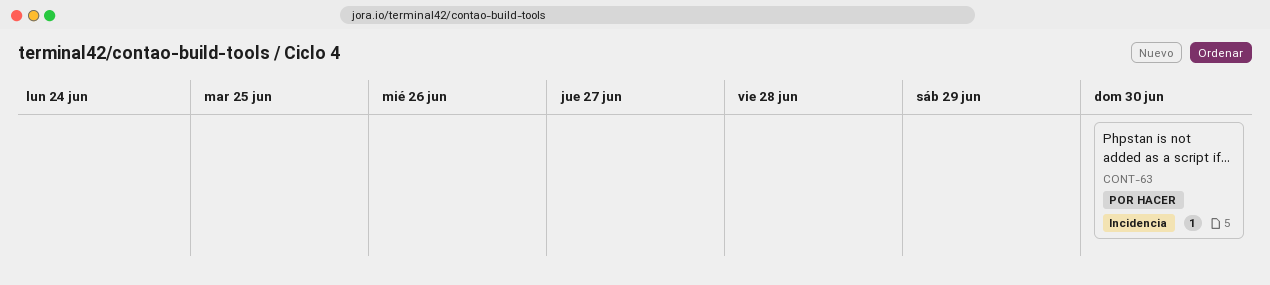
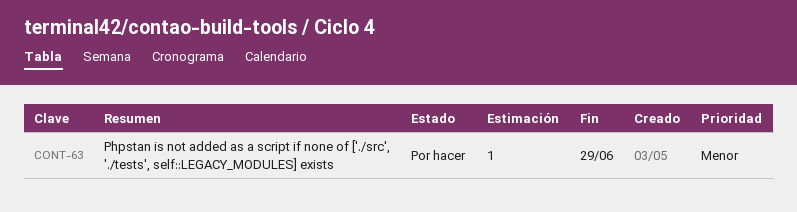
CONT-63, due: Jun 30 -> Jun 29

